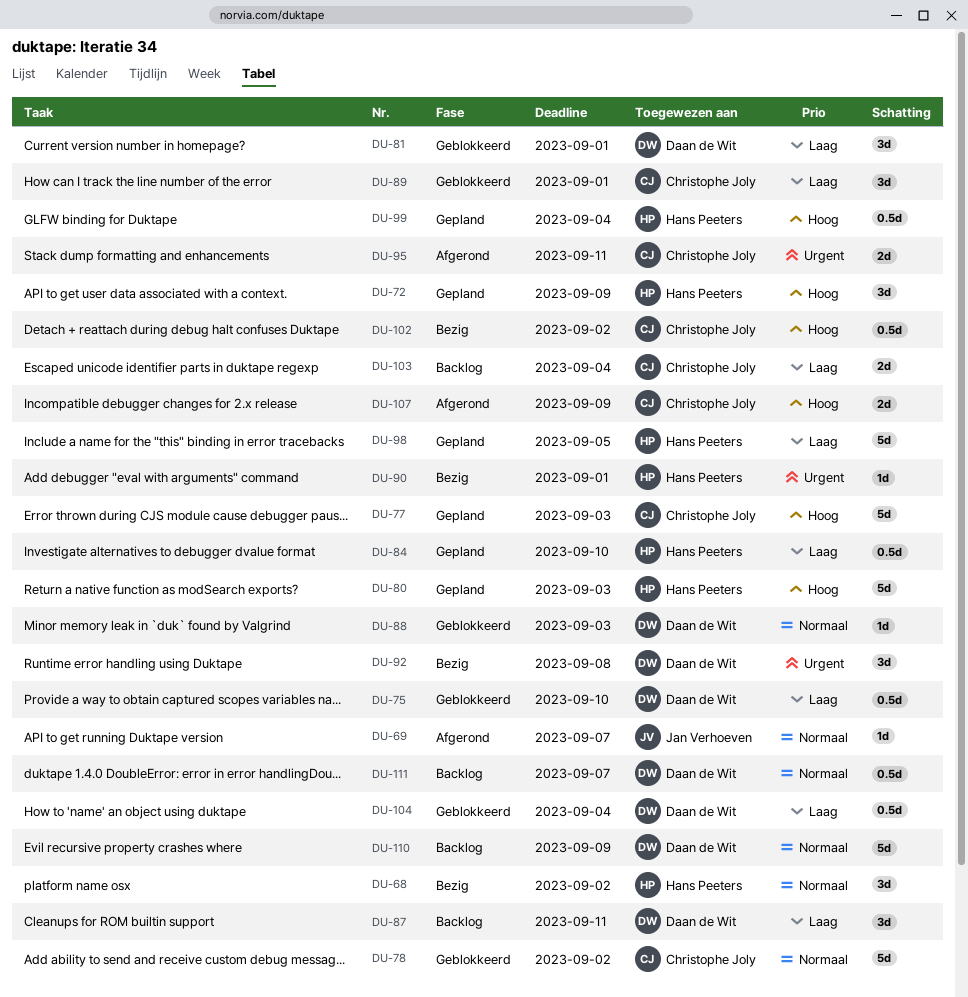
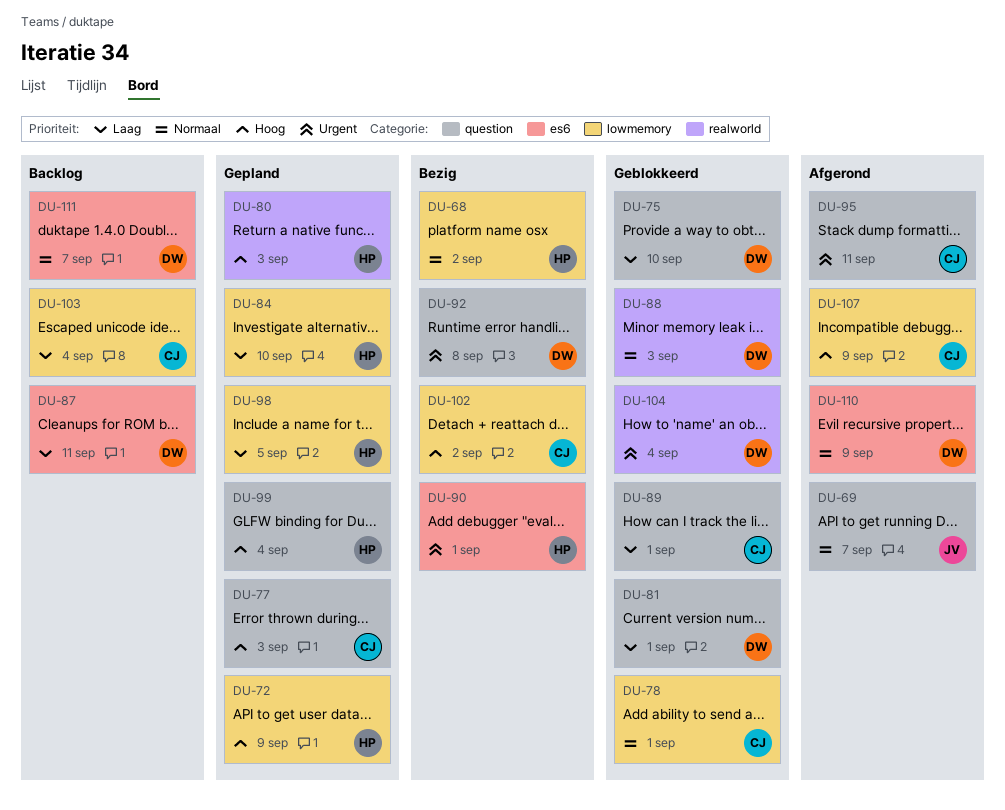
DU-78, due: Sep 2 -> Sep 1
DU-104, priority: Laag -> Urgent
DU-110, status: Backlog -> Afgerond

